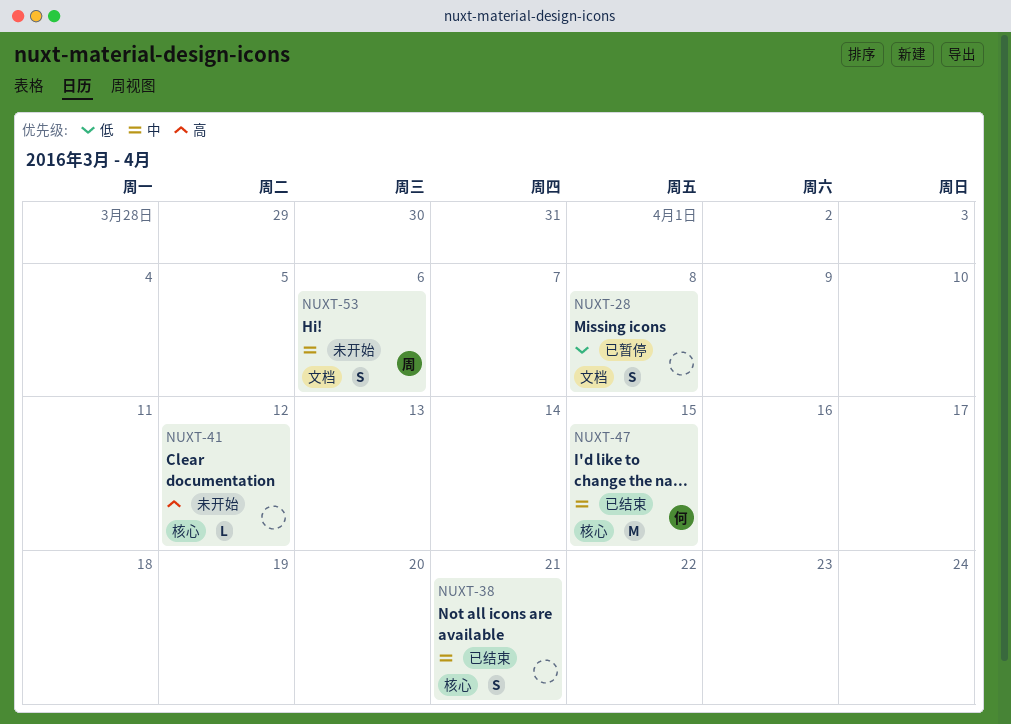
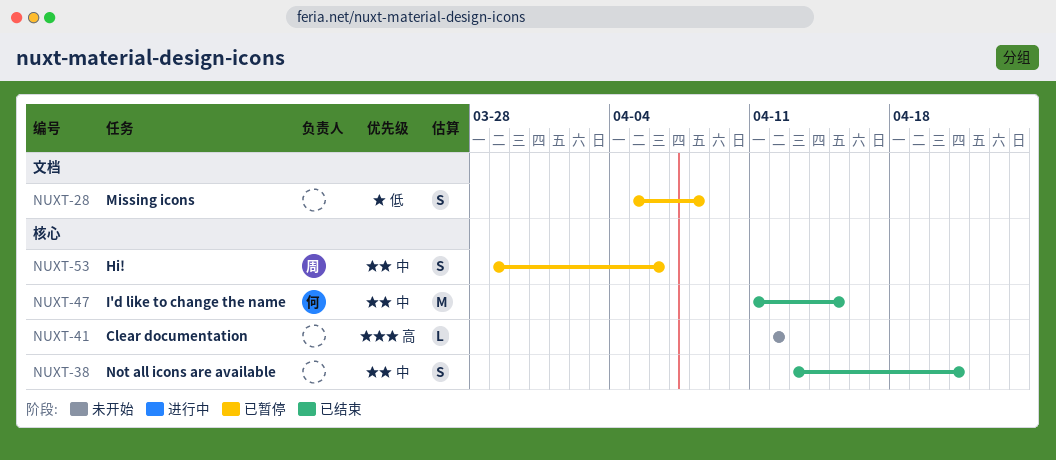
NUXT-53, status: 未开始 -> 已暂停
NUXT-53, label: 文档 -> 核心

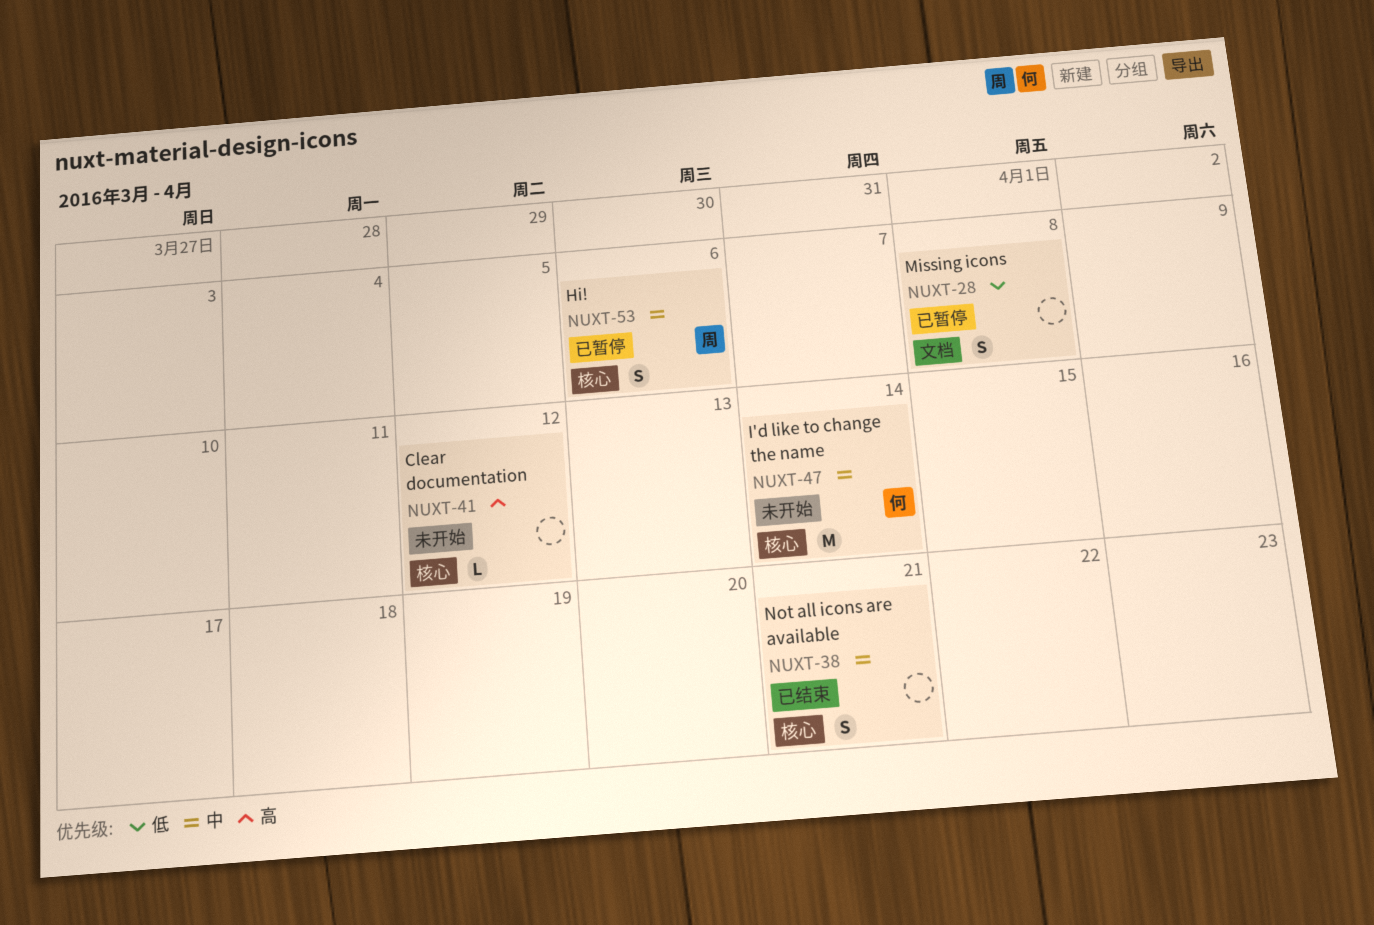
NUXT-47, status: 已结束 -> 未开始
NUXT-47, due: Apr 15 -> Apr 14

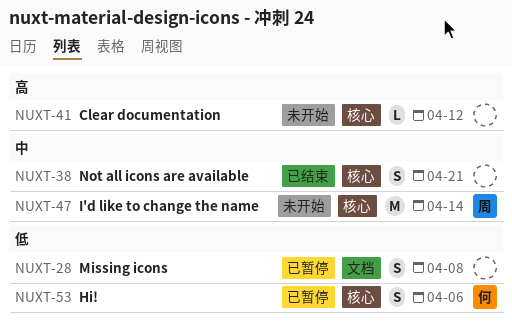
NUXT-47, owner: 何 -> 周
NUXT-53, owner: 周 -> 何
NUXT-53, priority: 中 -> 低

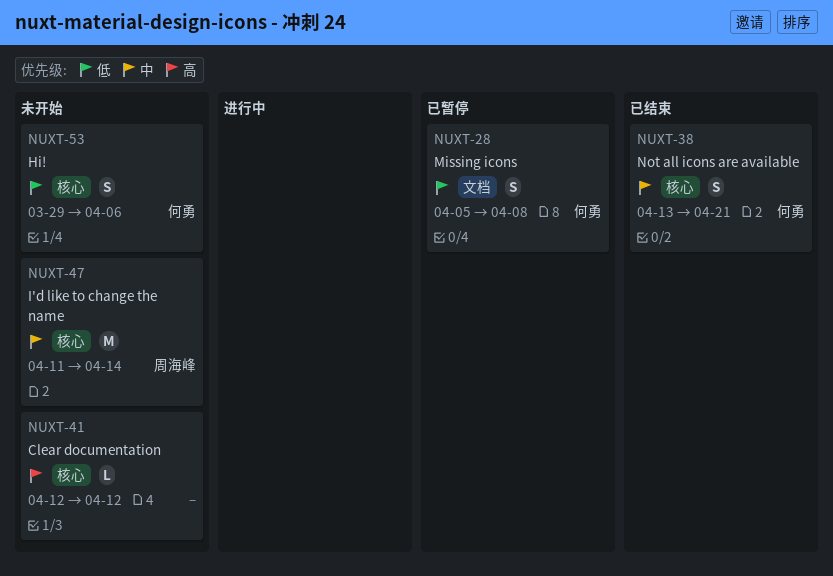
NUXT-28, owner: none -> 何勇
NUXT-38, owner: none -> 何勇
NUXT-53, status: 已暂停 -> 未开始

